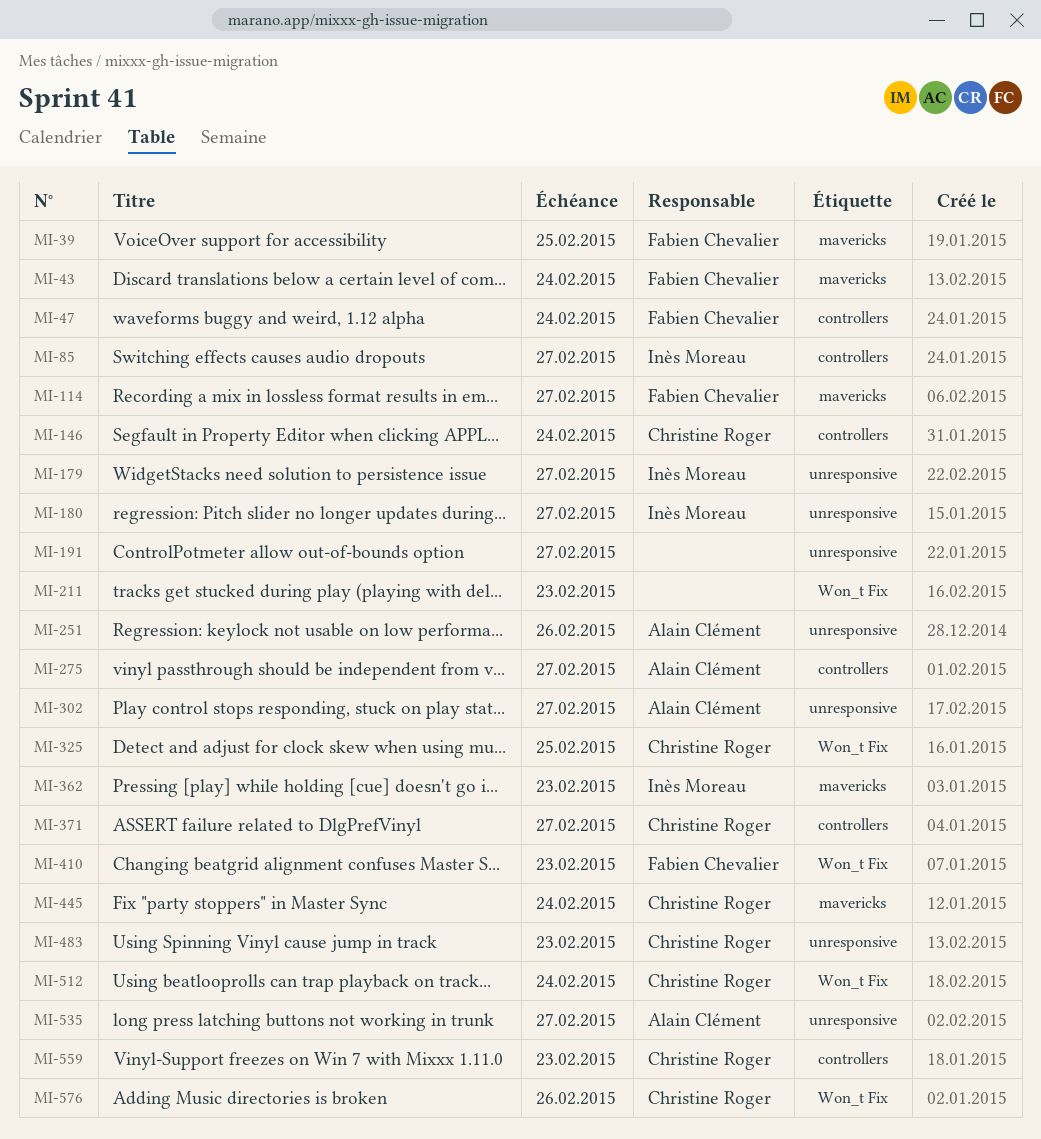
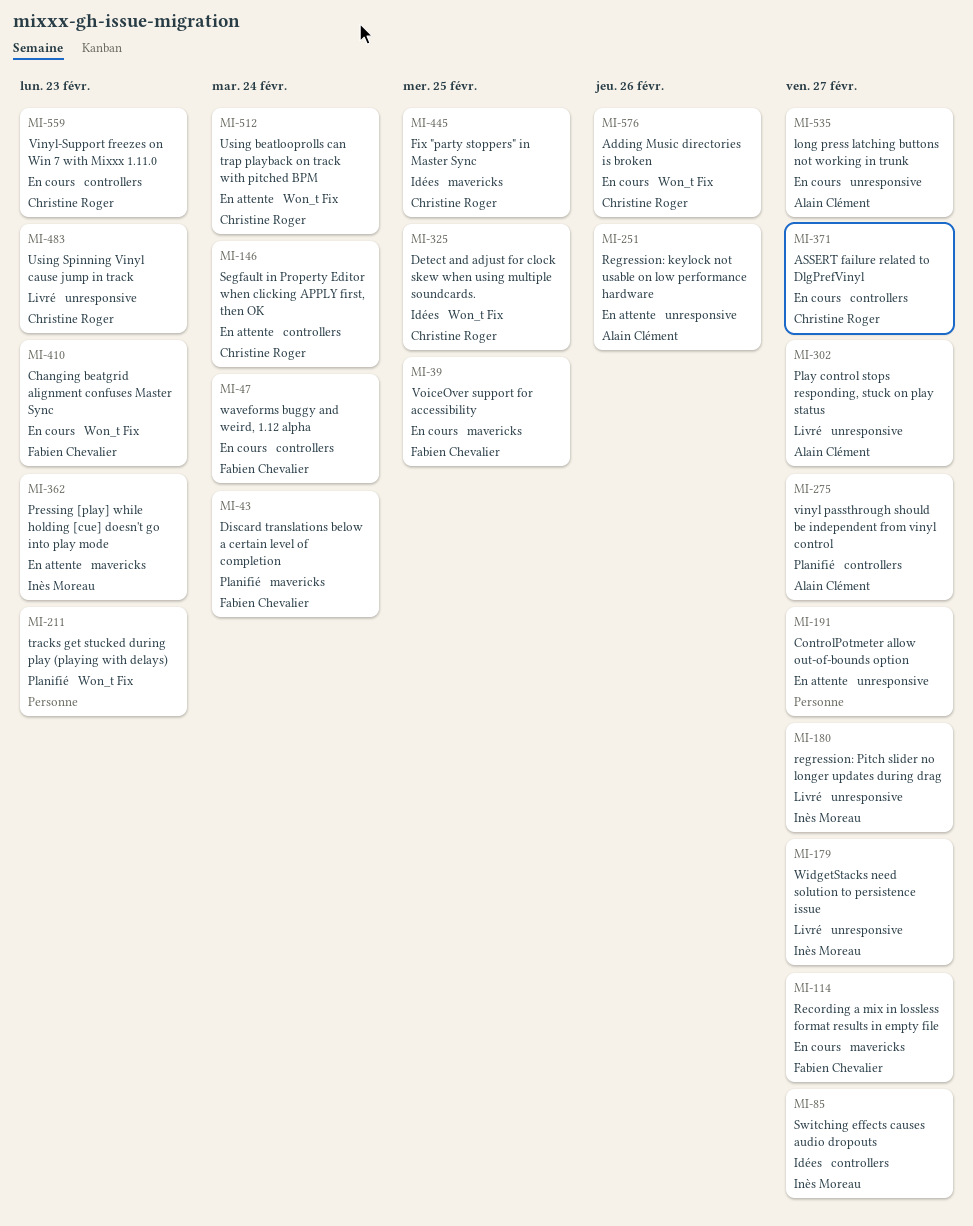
MI-445, due: Feb 24 -> Feb 25

